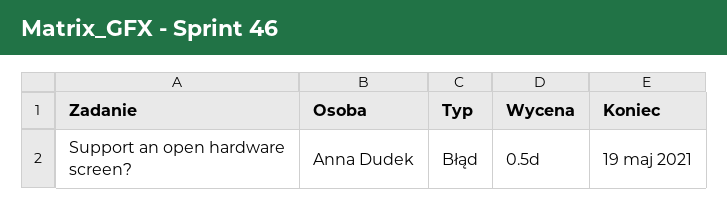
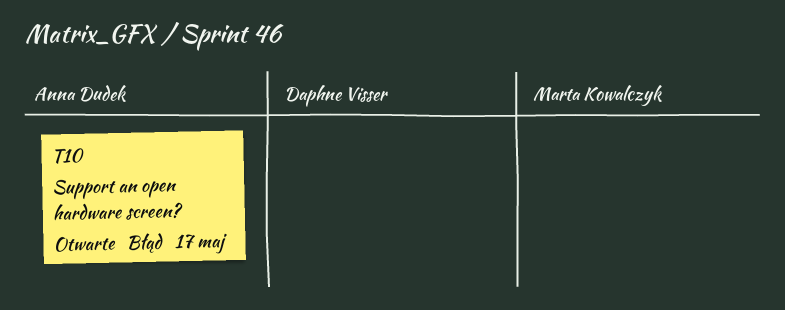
Support an open hardware screen?, due: May 19 -> May 17

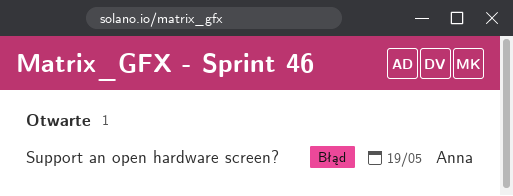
Support an open hardware screen?, due: May 17 -> May 19

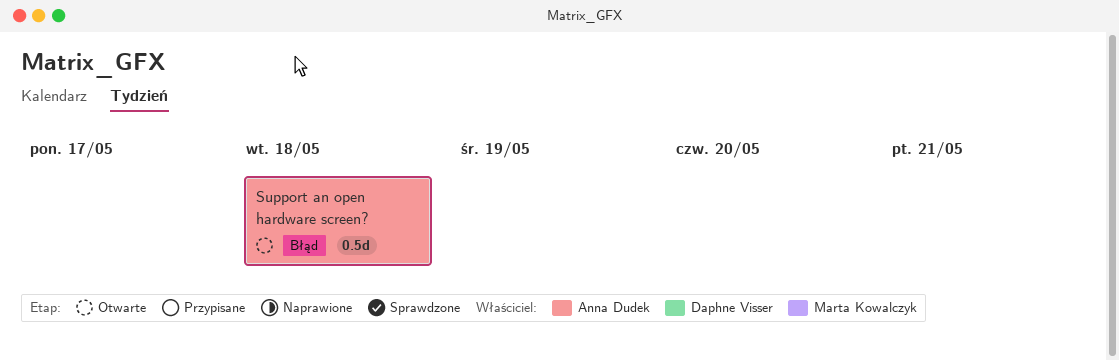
Support an open hardware screen?, due: May 19 -> May 18

